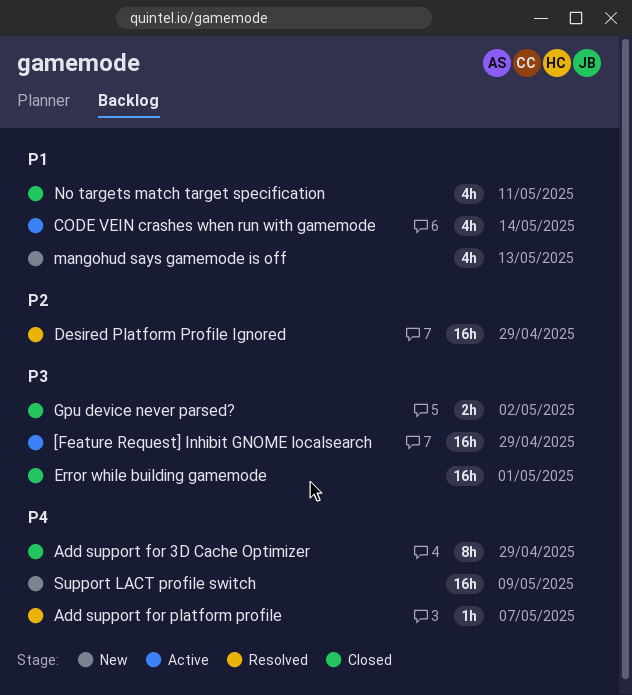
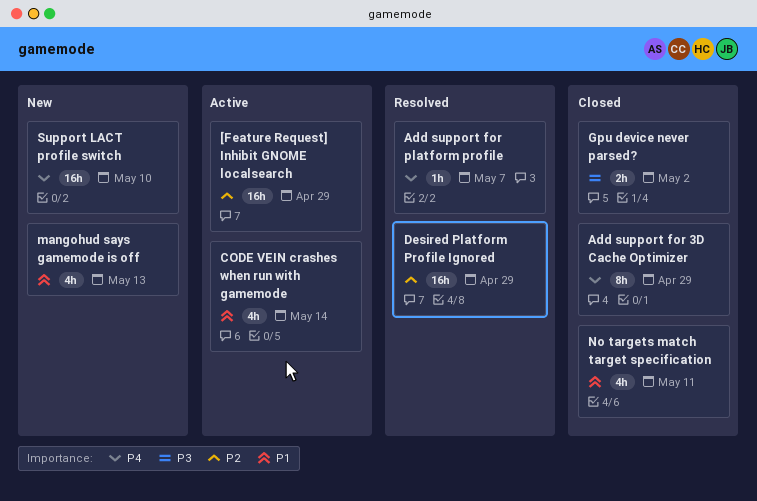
[Feature Request] Inhibit GNOME localsearch, priority: P3 -> P2
Error while building gamemode: present -> none
Support LACT profile switch, due: May 9 -> May 10

